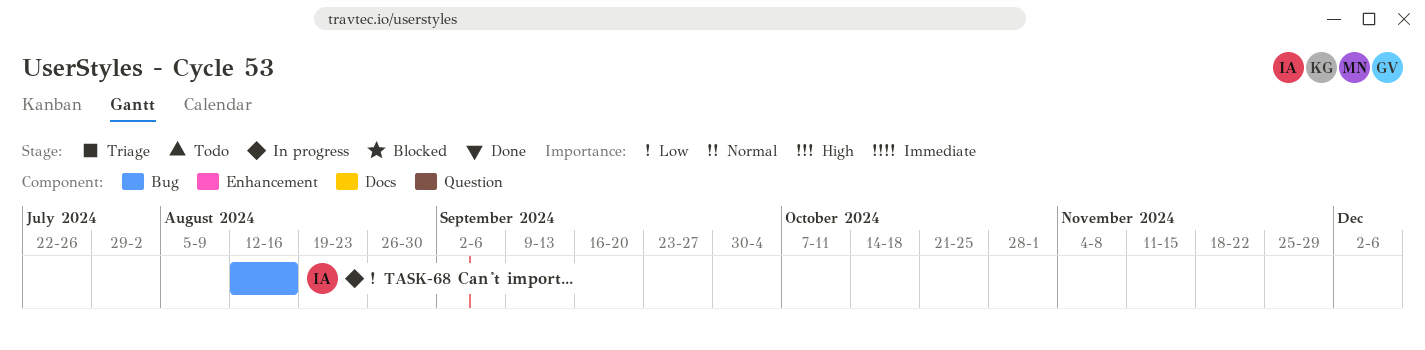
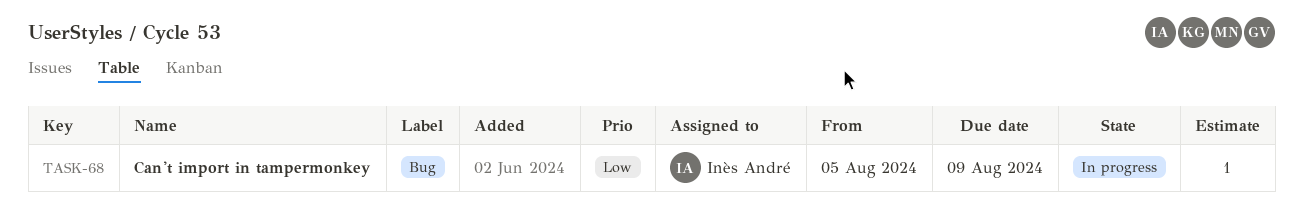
TASK-68, start: Aug 12 -> Aug 5
TASK-68, due: Aug 16 -> Aug 9

